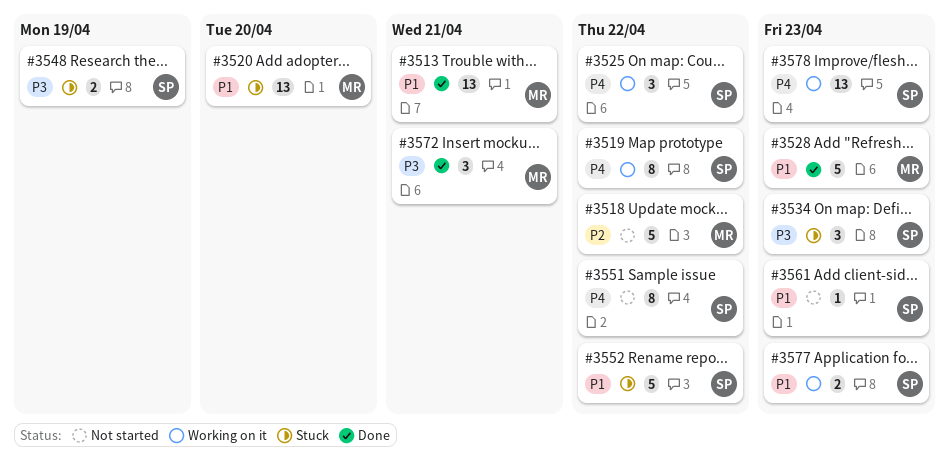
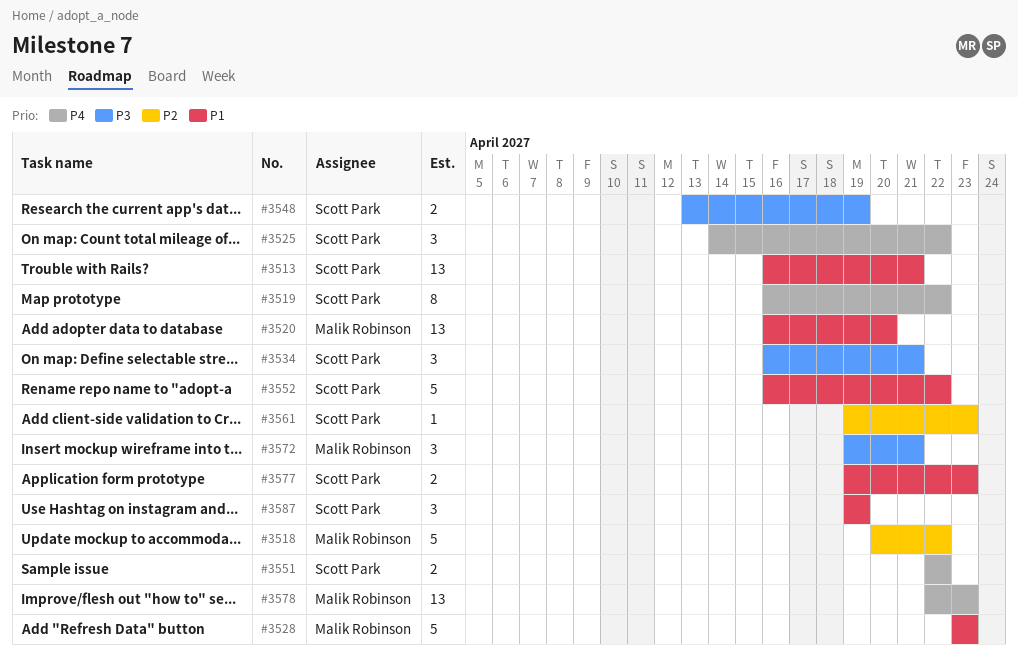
#3513, owner: Malik Robinson -> Scott Park
#3534, due: Apr 23 -> Apr 21
#3551, estimate: 8 -> 2
#3561, priority: P1 -> P2
#3578, owner: Scott Park -> Malik Robinson
#3587: none -> present

